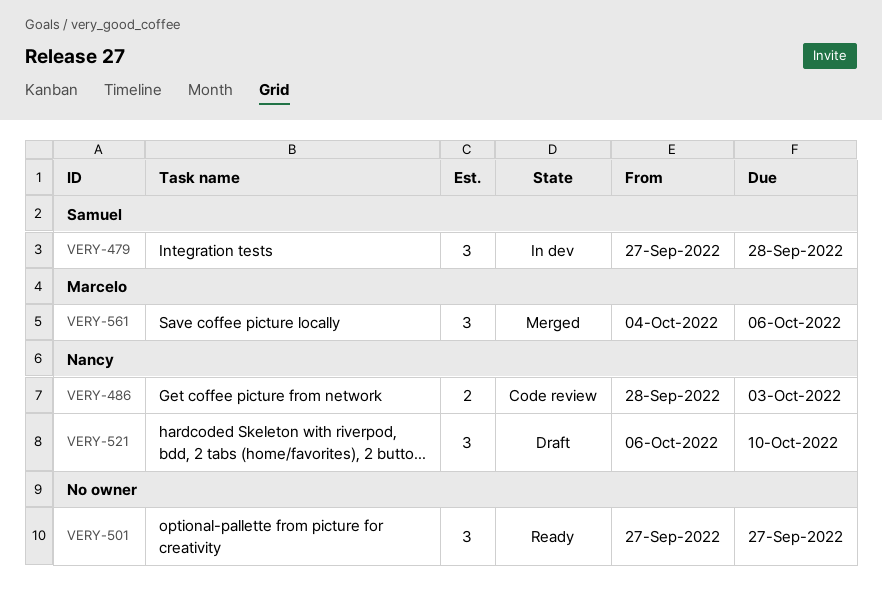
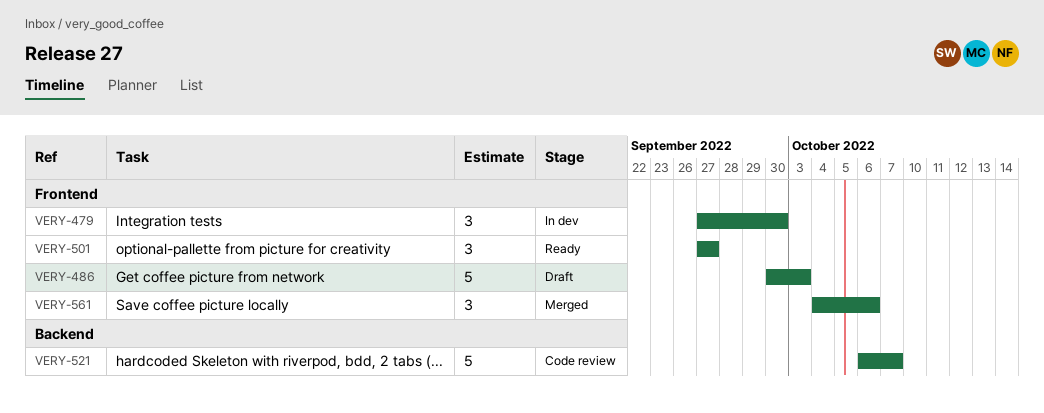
VERY-479, due: Sep 28 -> Sep 30
VERY-486, status: Code review -> Draft
VERY-486, estimate: 2 -> 5
VERY-486, start: Sep 28 -> Sep 30
VERY-521, status: Draft -> Code review
VERY-521, estimate: 3 -> 5
VERY-521, due: Oct 10 -> Oct 7

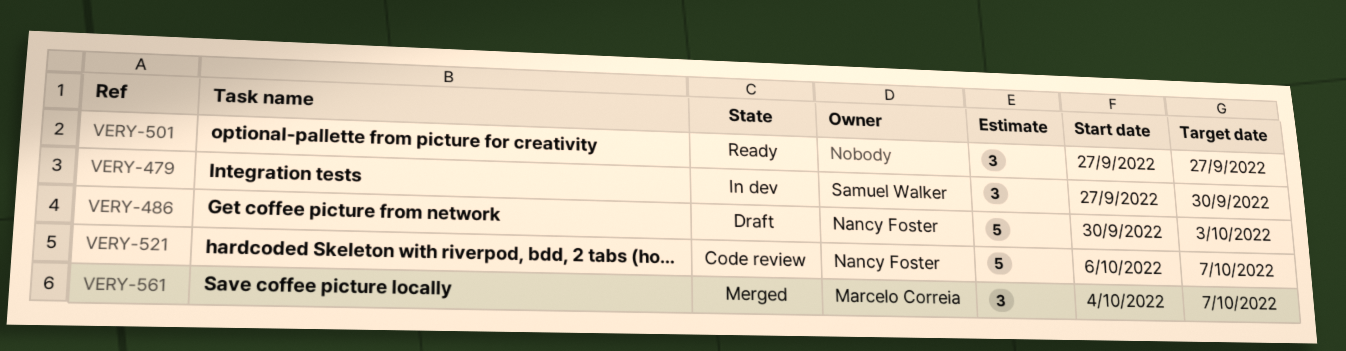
VERY-561, due: Oct 6 -> Oct 7

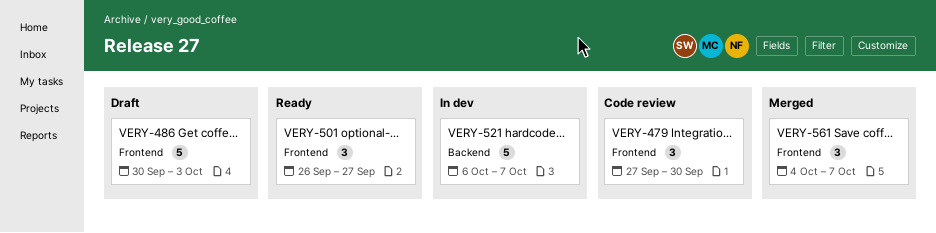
VERY-479, status: In dev -> Code review
VERY-501, start: Sep 27 -> Sep 26
VERY-521, status: Code review -> In dev

